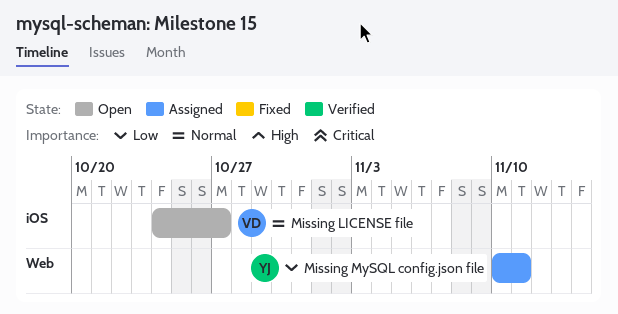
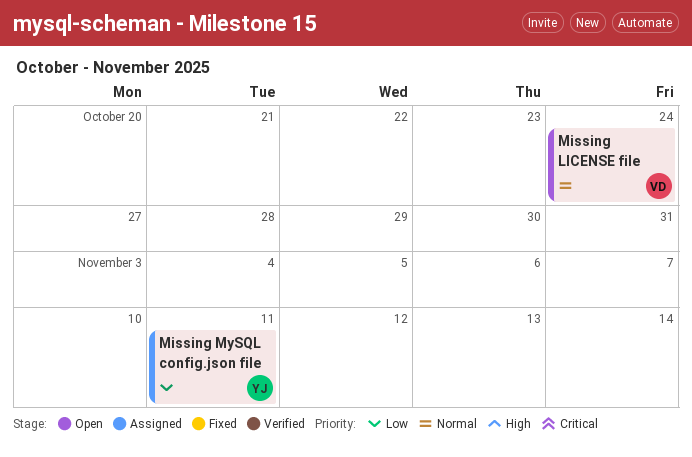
Missing LICENSE file, due: Oct 27 -> Oct 24

